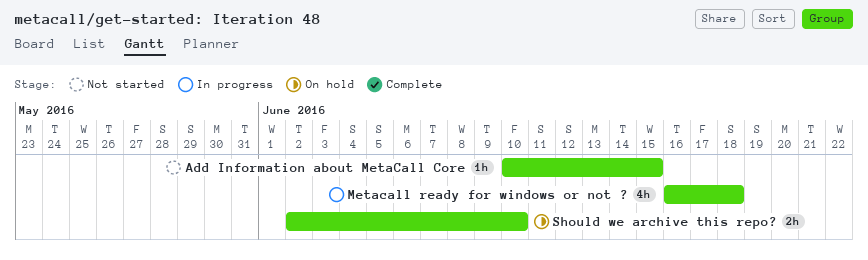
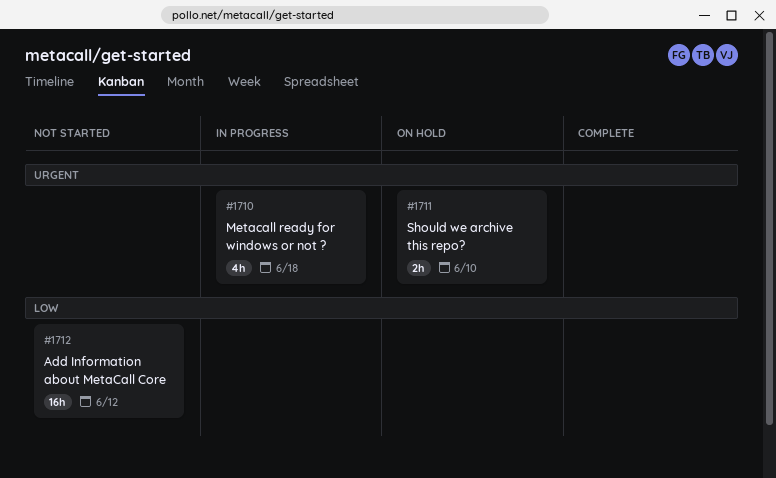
Add Information about MetaCall Core, estimate: 1h -> 16h
Add Information about MetaCall Core, due: Jun 15 -> Jun 12

